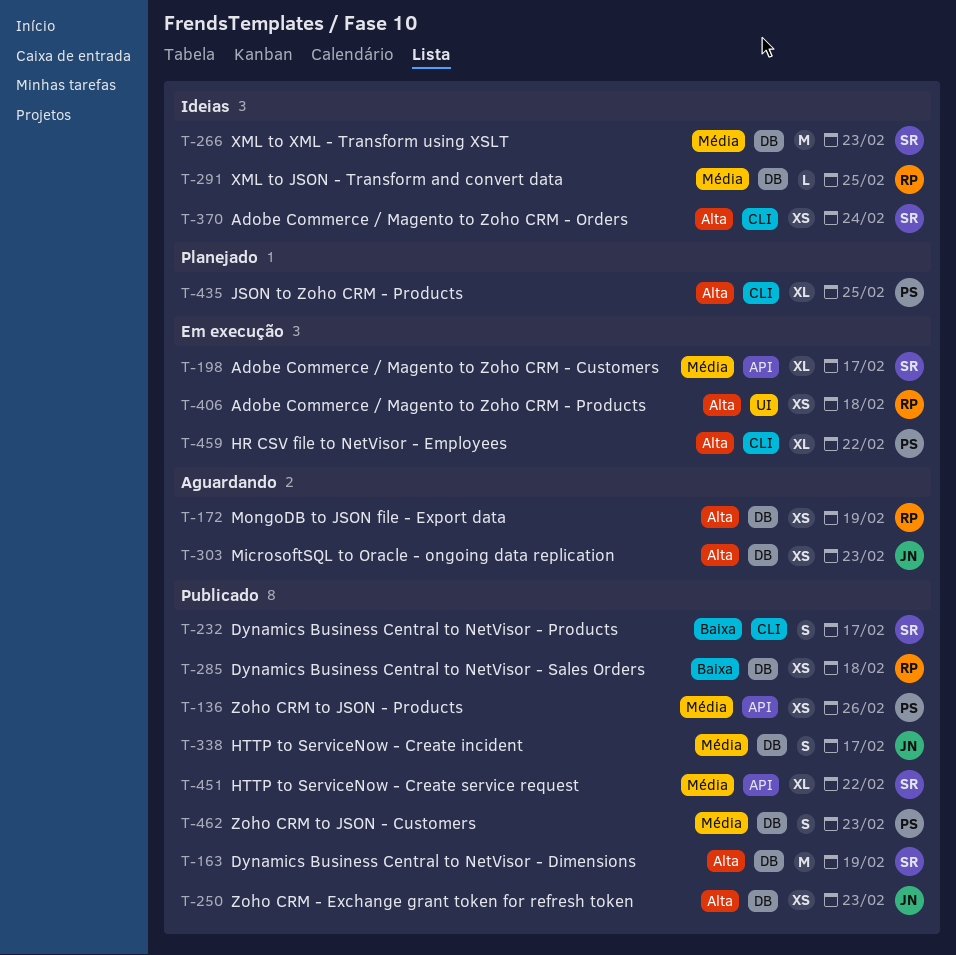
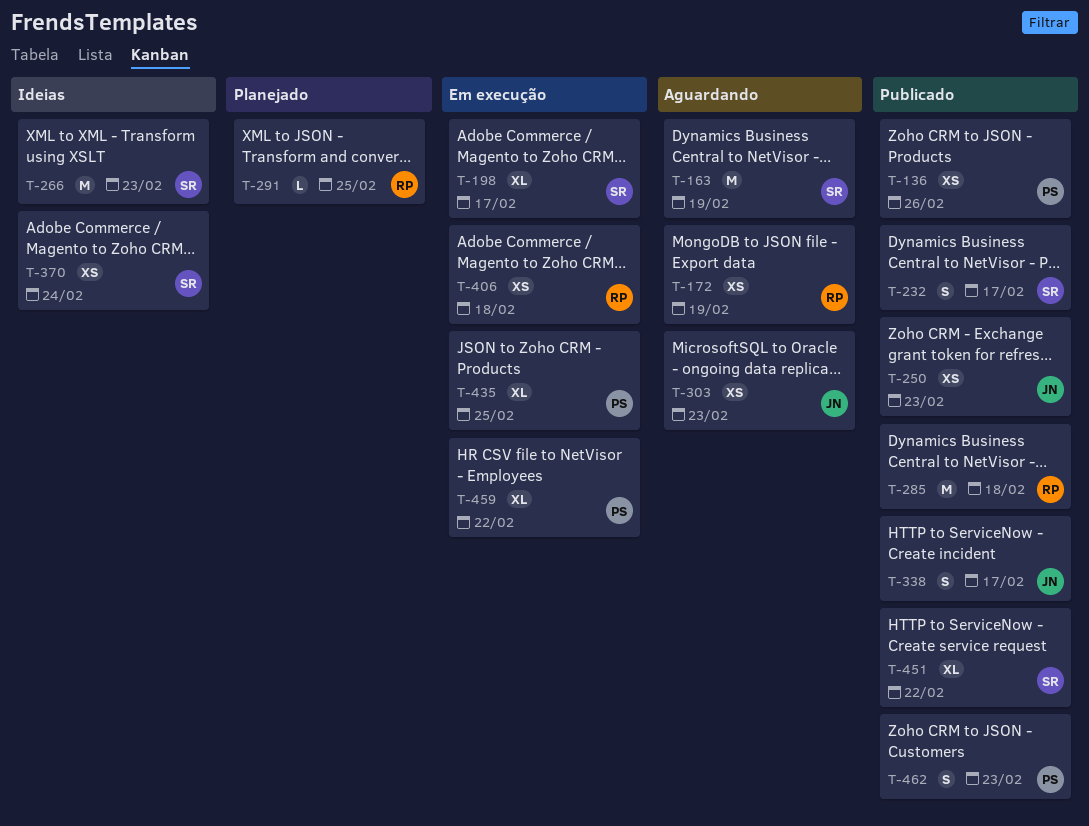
T-163, status: Publicado -> Aguardando
T-285, estimate: XS -> M
T-291, status: Ideias -> Planejado
T-435, status: Planejado -> Em execução

